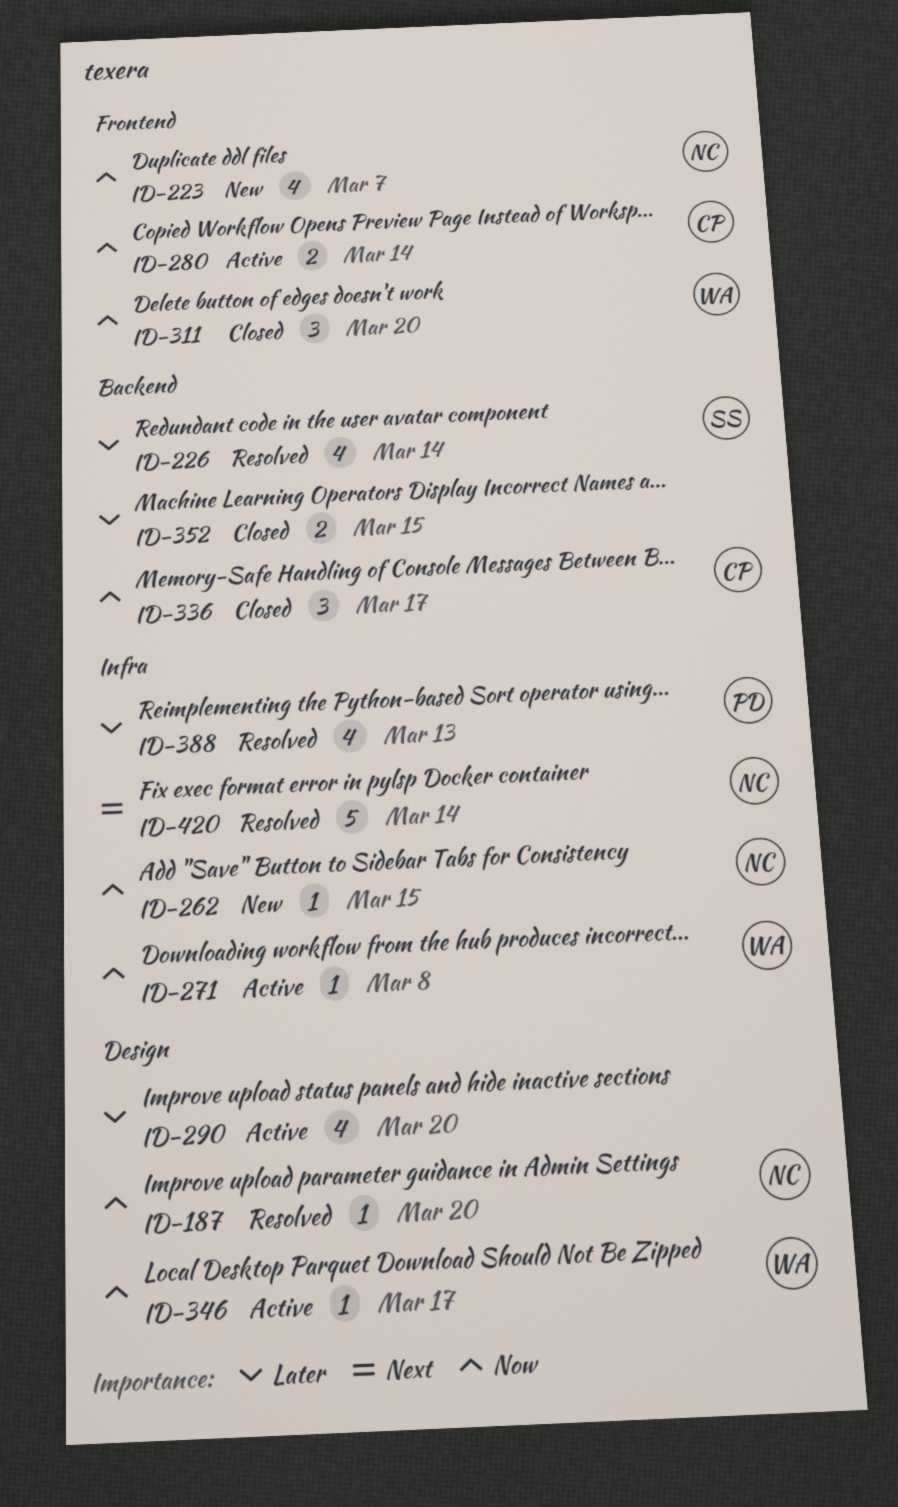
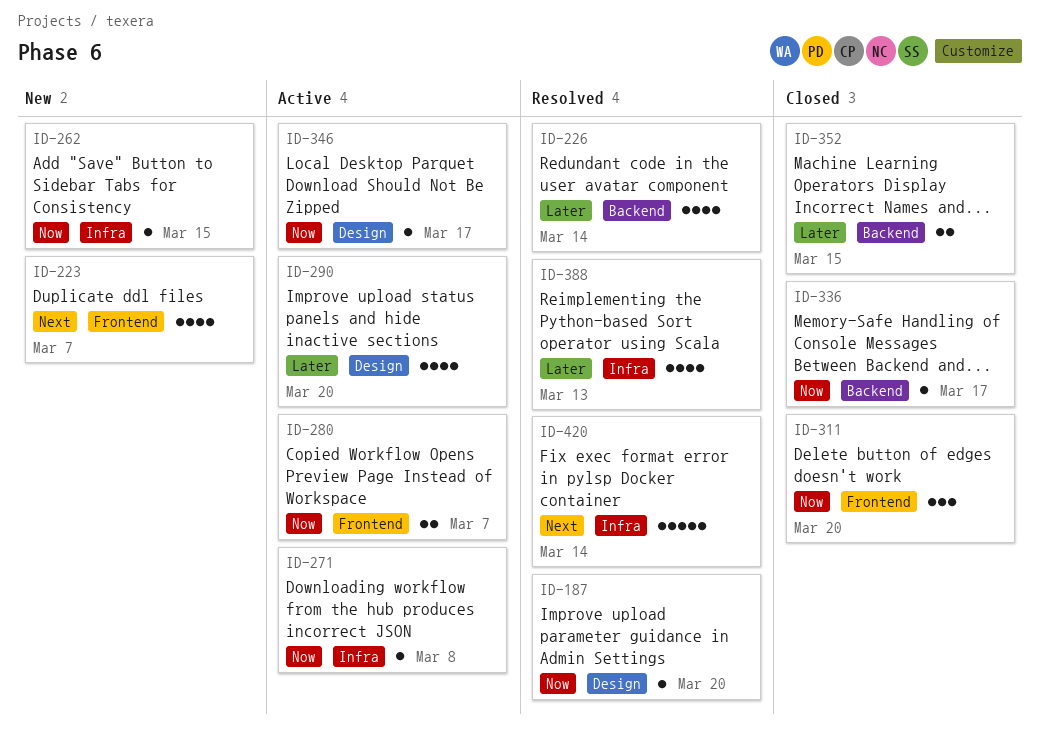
ID-223, priority: Now -> Next
ID-280, due: Mar 14 -> Mar 7
ID-336, estimate: 3 -> 1

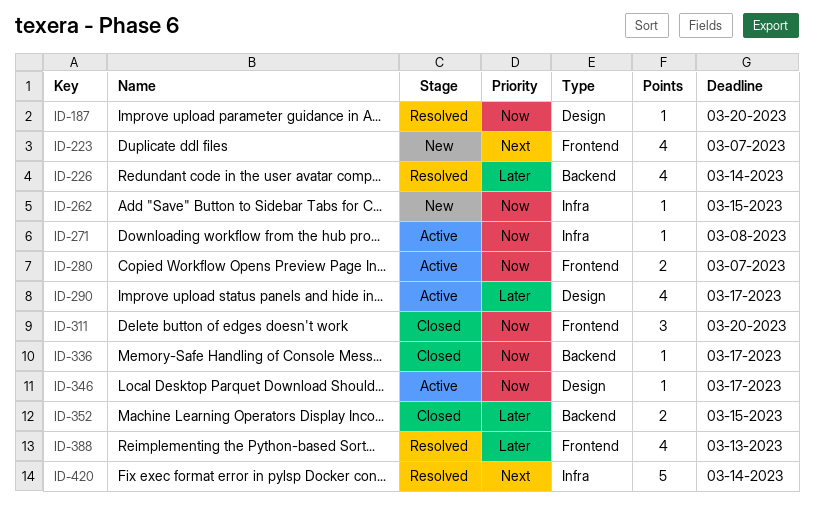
ID-290, due: Mar 20 -> Mar 17
ID-388, label: Infra -> Frontend

